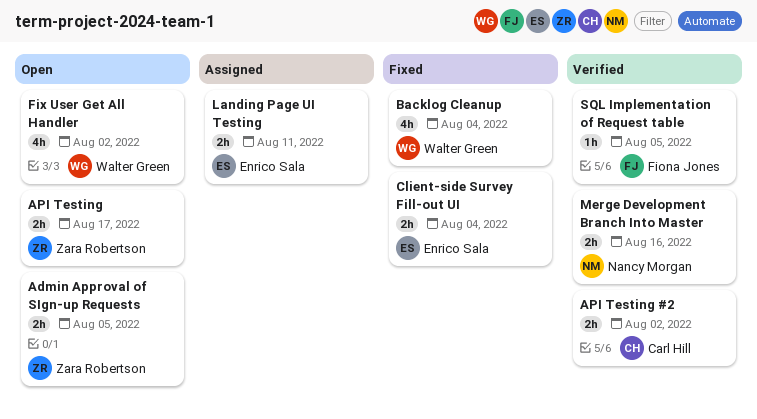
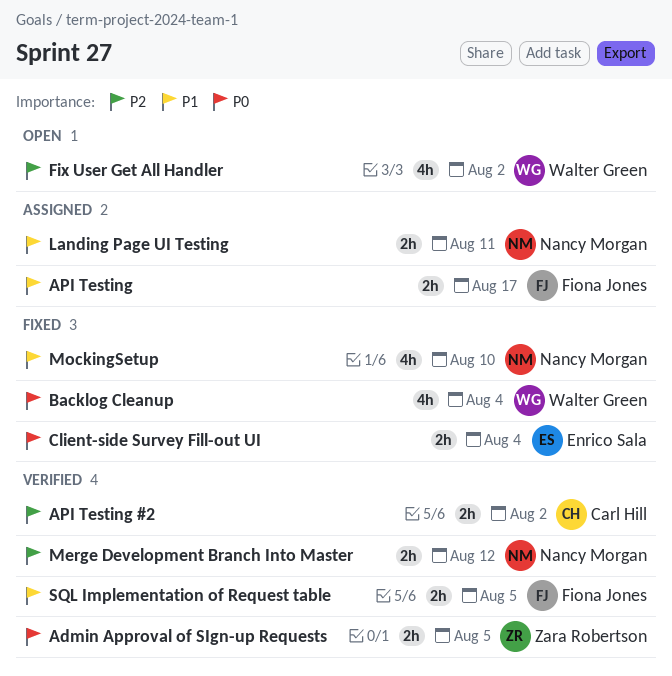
Admin Approval of SIgn-up Requests, status: Open -> Verified
API Testing, status: Open -> Assigned
API Testing, owner: Zara Robertson -> Fiona Jones
Landing Page UI Testing, owner: Enrico Sala -> Nancy Morgan
Merge Development Branch Into Master, due: Aug 16 -> Aug 12
MockingSetup: none -> present
SQL Implementation of Request table, estimate: 1h -> 2h

